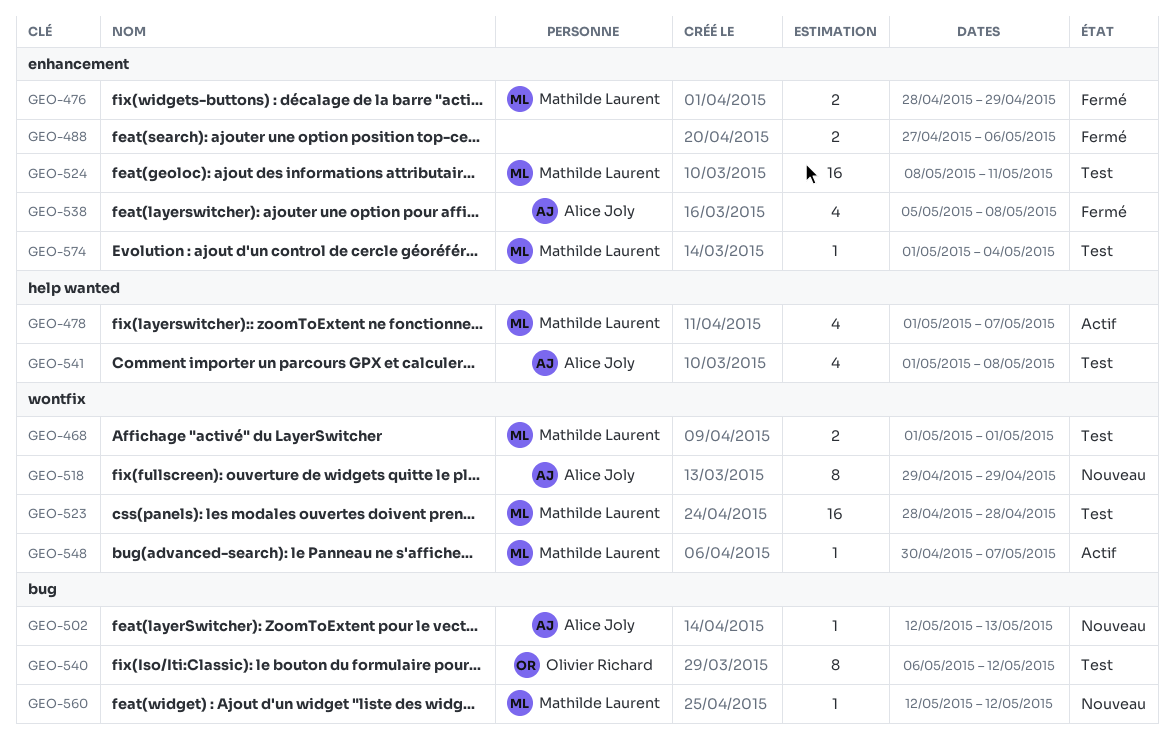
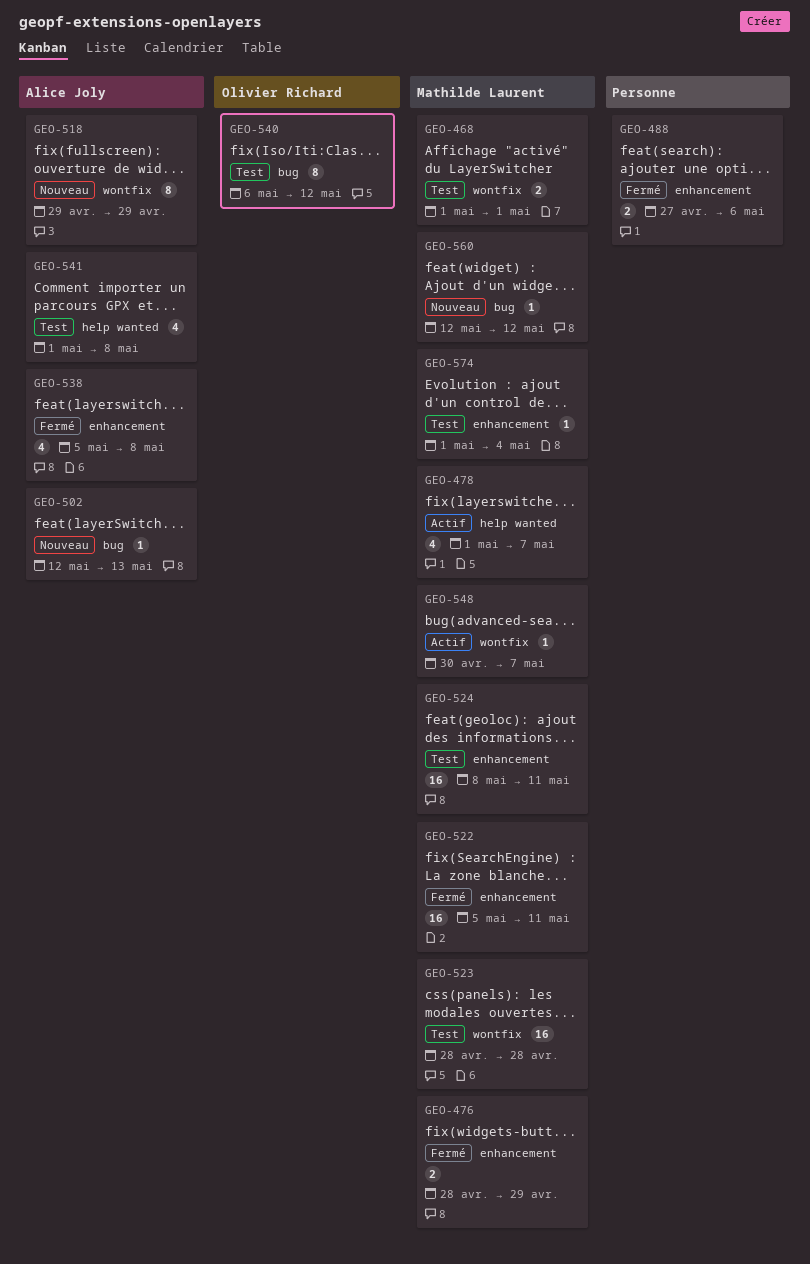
GEO-522: none -> present

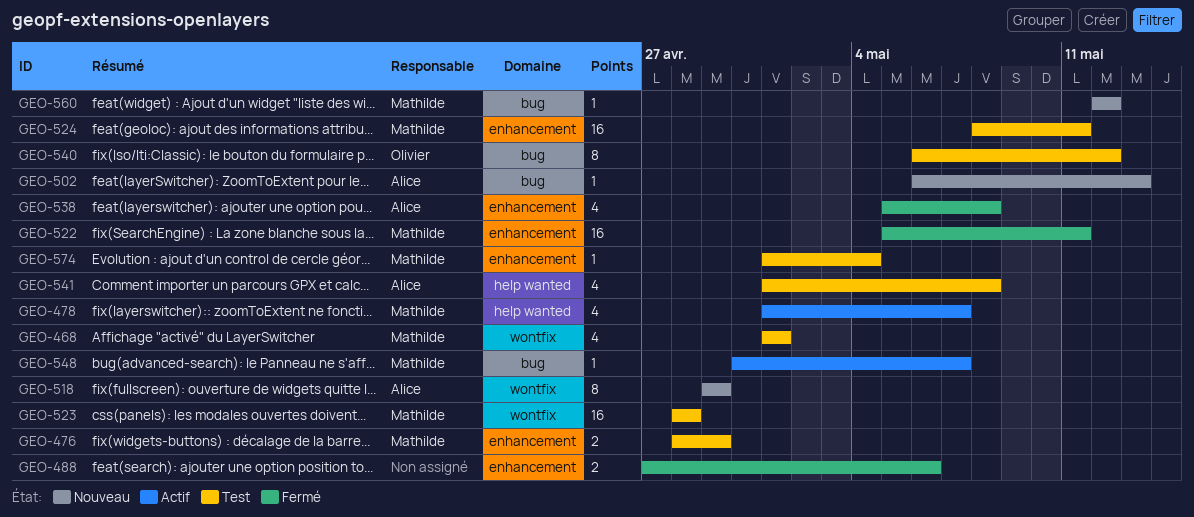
GEO-468, estimate: 2 -> 4
GEO-476, status: Fermé -> Test
GEO-502, start: May 12 -> May 6
GEO-548, label: wontfix -> bug

